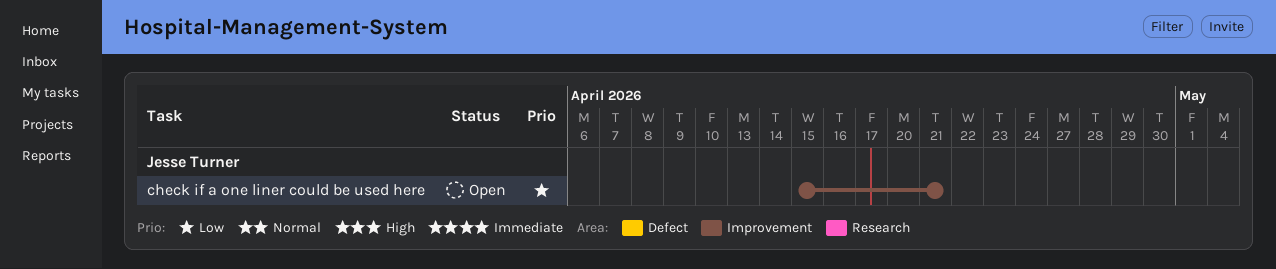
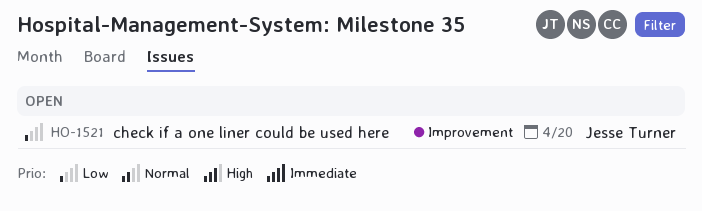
check if a one liner could be used here, due: Apr 21 -> Apr 20

